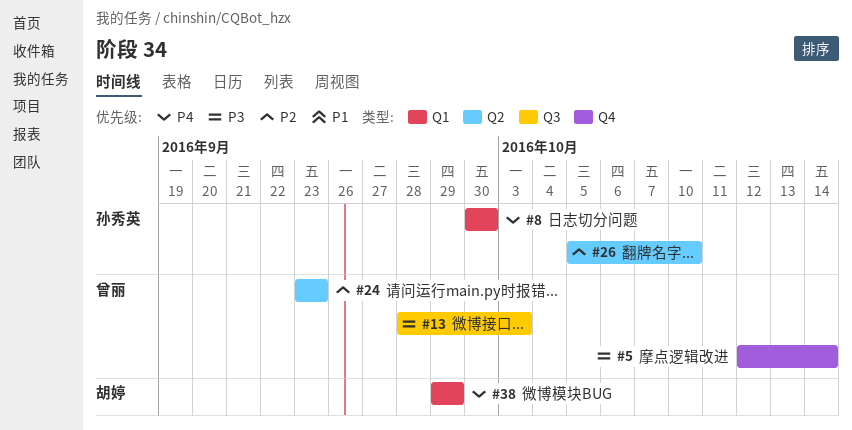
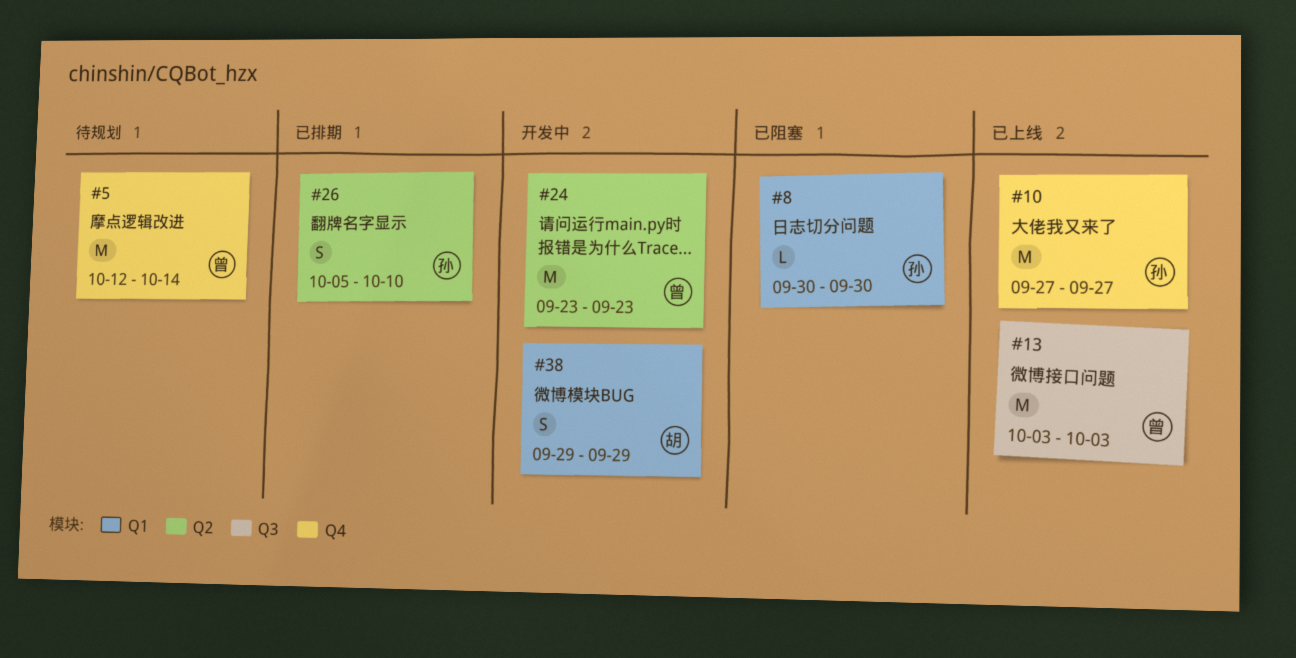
#10: none -> present
#13, start: Sep 28 -> Oct 3

